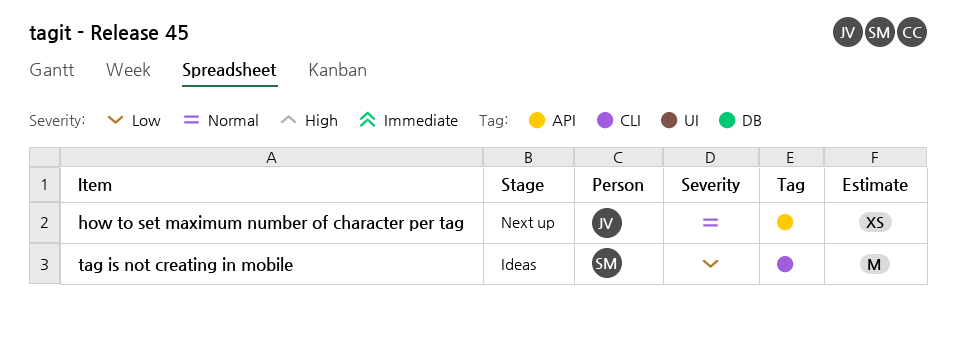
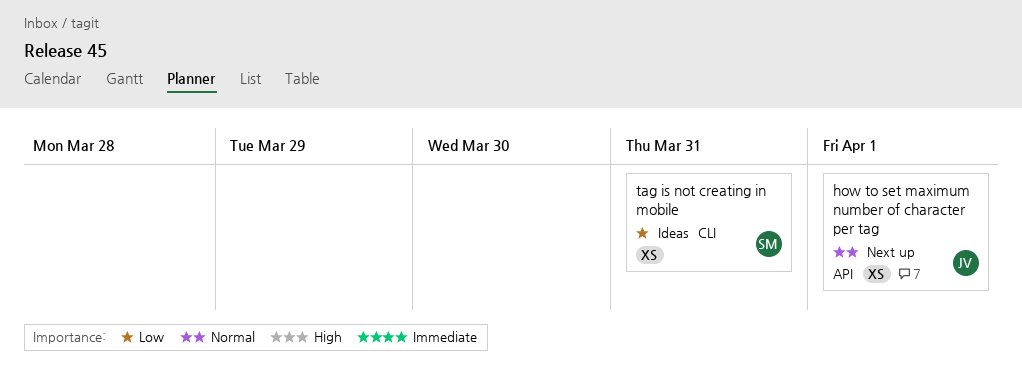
tag is not creating in mobile, estimate: M -> XS

